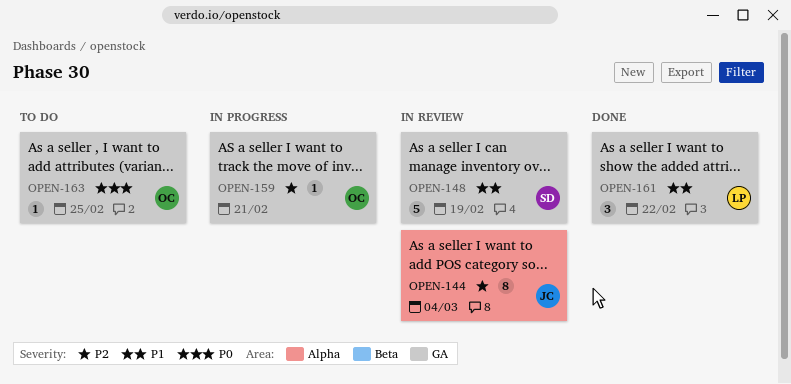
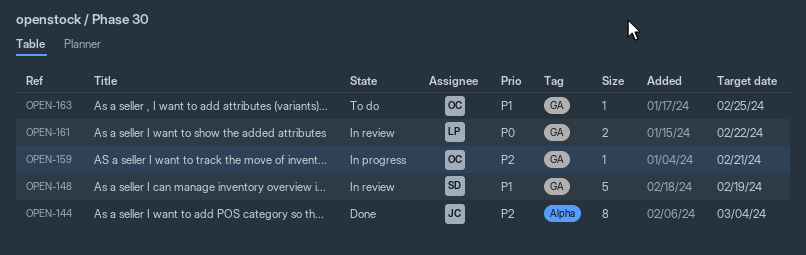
OPEN-144, status: In review -> Done
OPEN-161, status: Done -> In review
OPEN-161, priority: P1 -> P0
OPEN-161, estimate: 3 -> 2
OPEN-163, priority: P0 -> P1

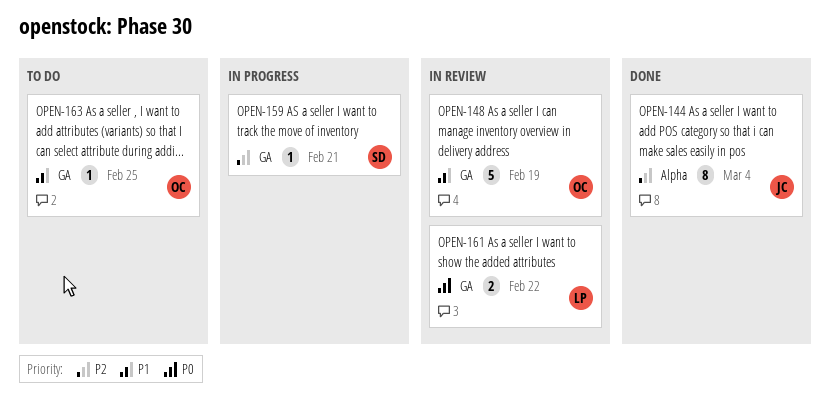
OPEN-148, owner: SD -> OC
OPEN-159, owner: OC -> SD

